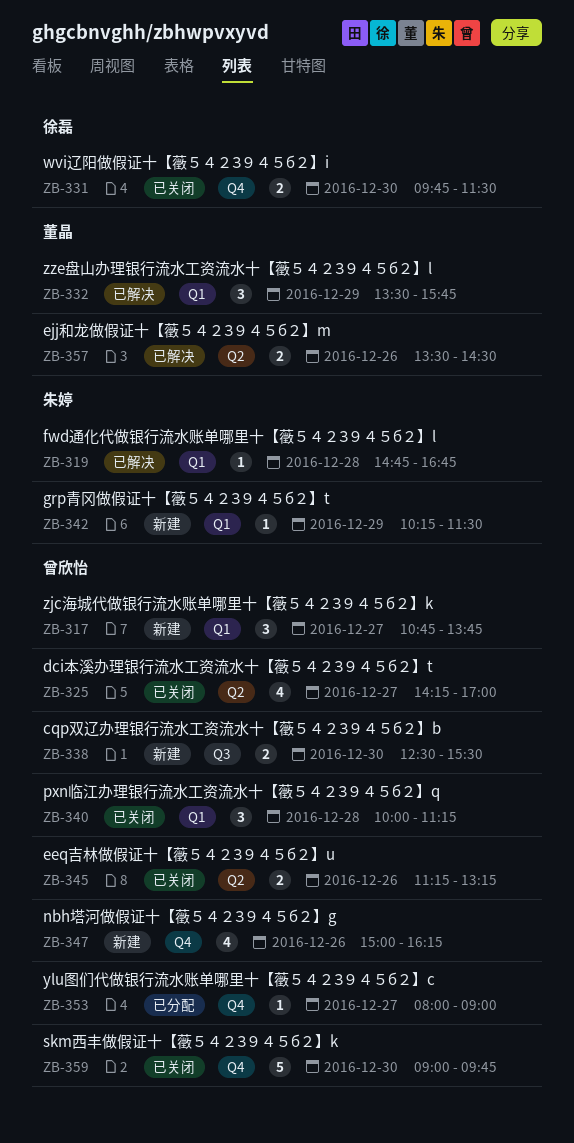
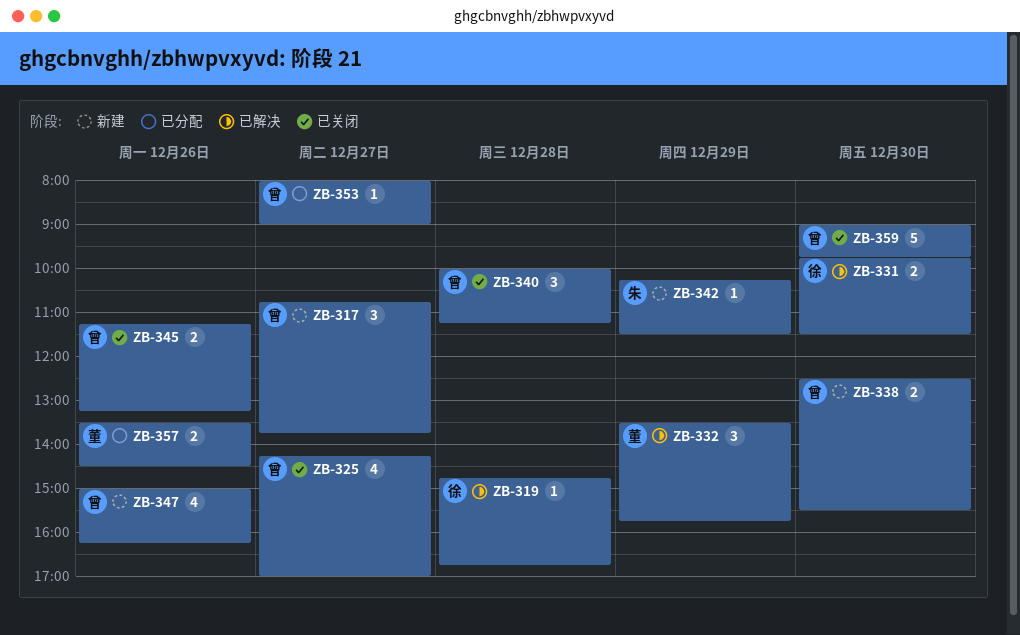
ZB-319, owner: 朱婷 -> 徐磊
ZB-331, status: 已关闭 -> 已解决
ZB-357, status: 已解决 -> 已分配

